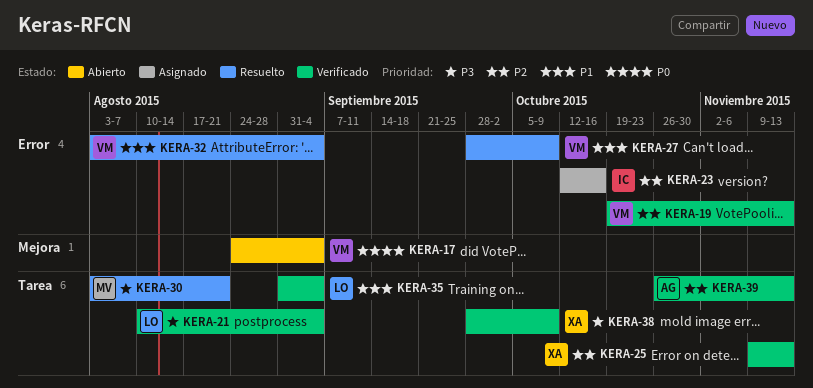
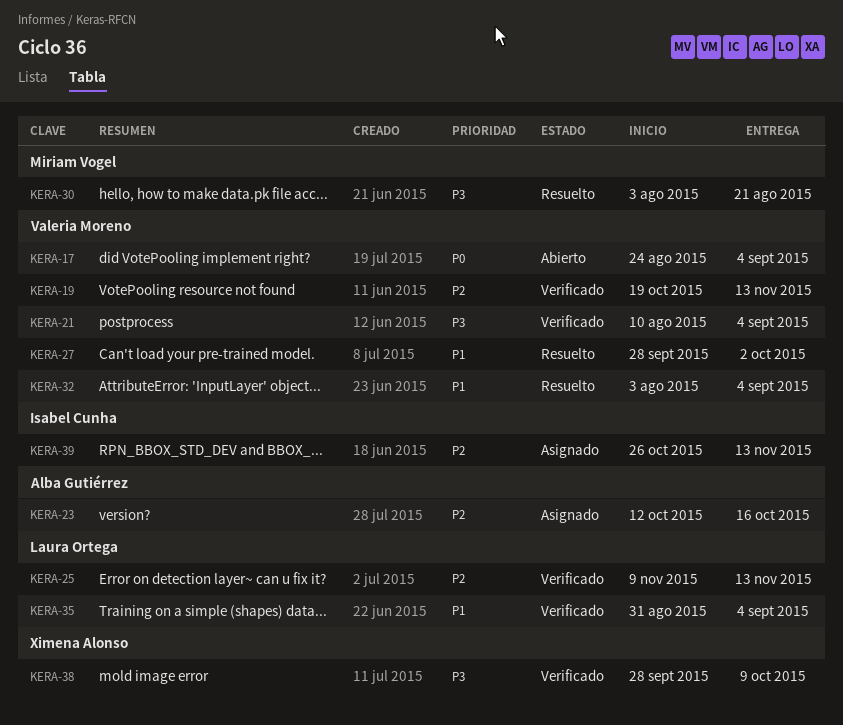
KERA-21, owner: Laura Ortega -> Valeria Moreno
KERA-23, owner: Isabel Cunha -> Alba Gutiérrez
KERA-25, owner: Ximena Alonso -> Laura Ortega
KERA-27, due: Oct 9 -> Oct 2
KERA-39, status: Verificado -> Asignado
KERA-39, owner: Alba Gutiérrez -> Isabel Cunha

